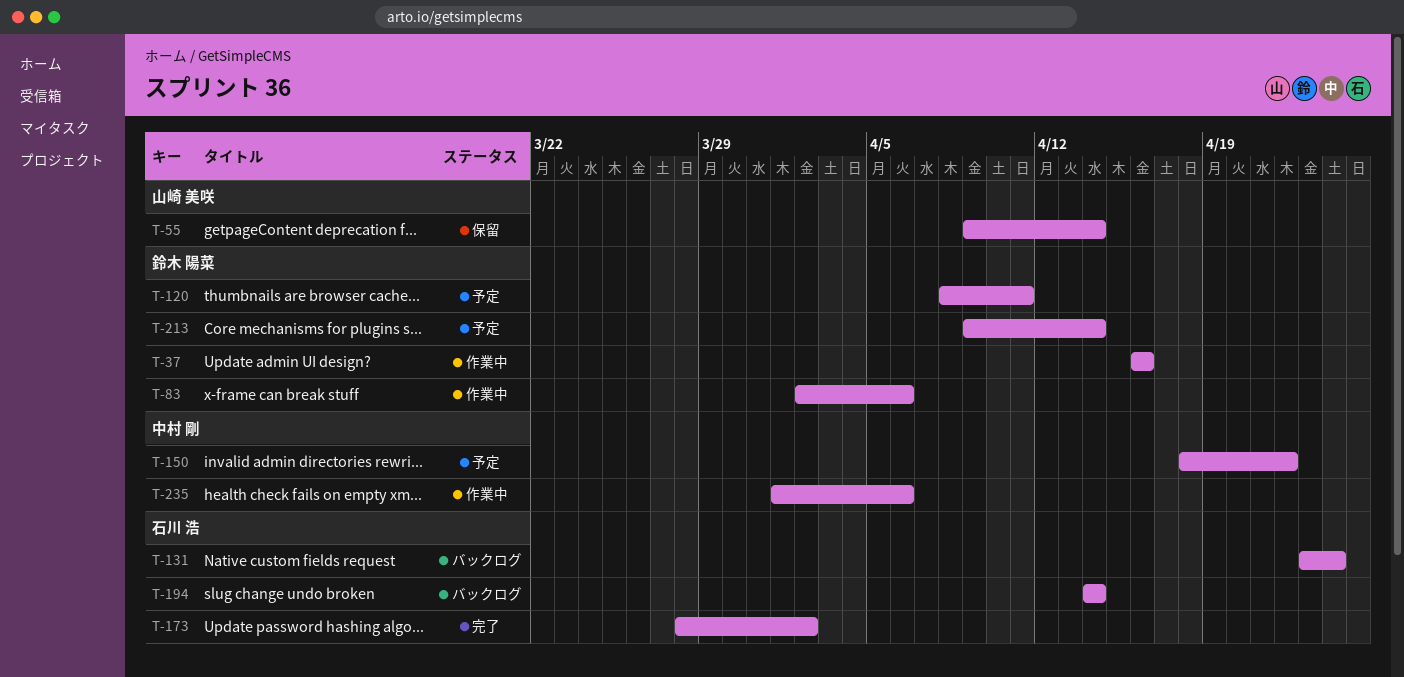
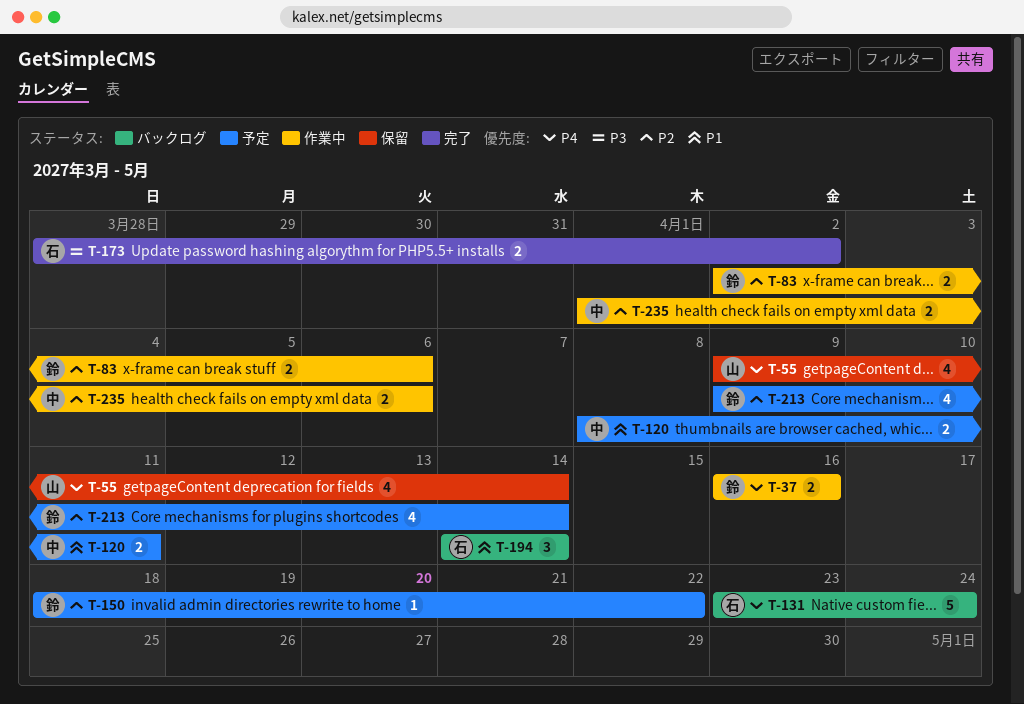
T-120, owner: 鈴木 陽菜 -> 中村 剛
T-150, owner: 中村 剛 -> 鈴木 陽菜

